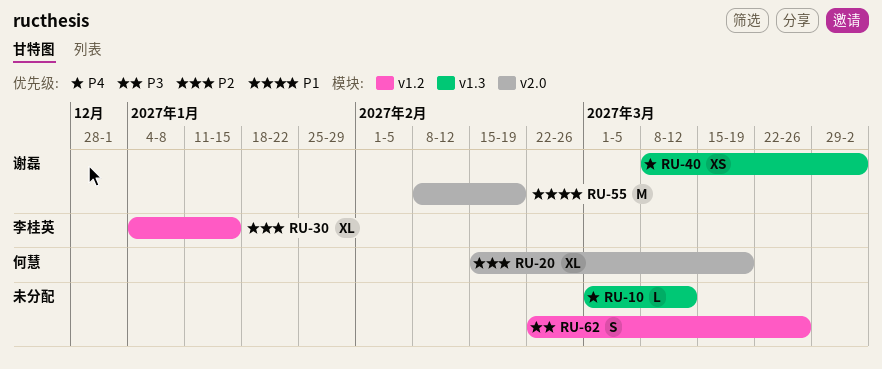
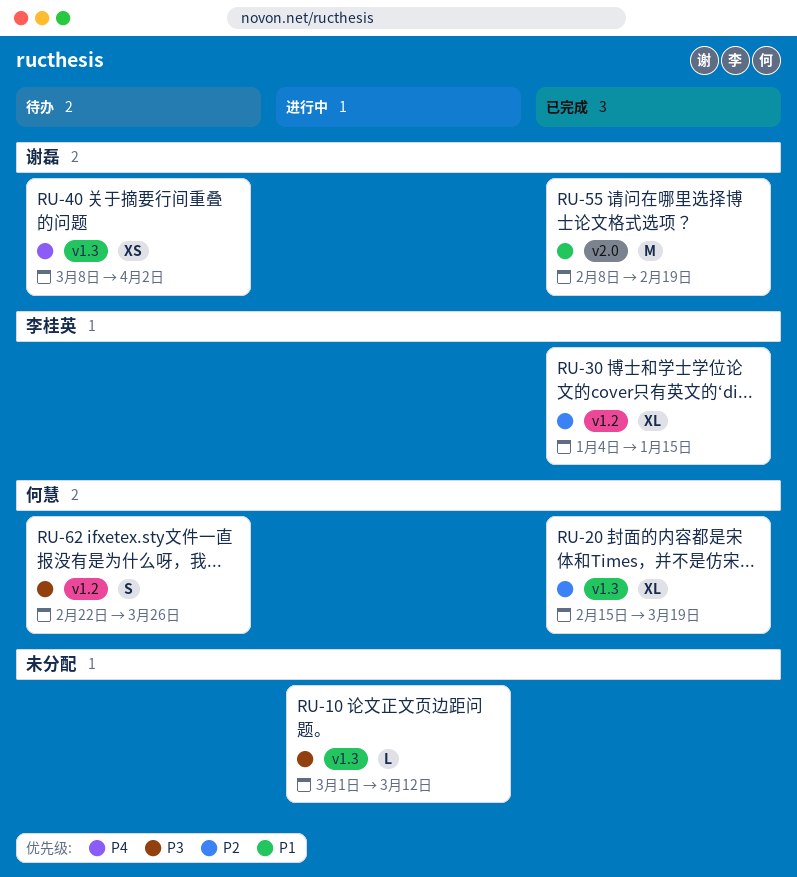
RU-10, priority: P4 -> P3
RU-20, label: v2.0 -> v1.3
RU-62, owner: none -> 何慧

